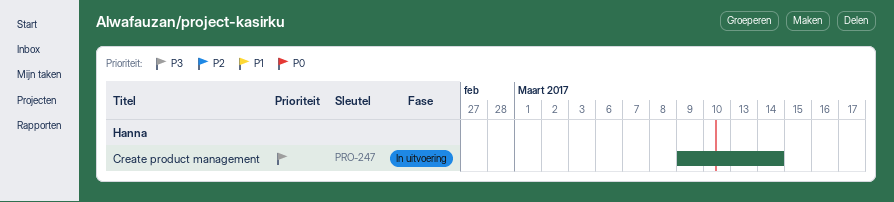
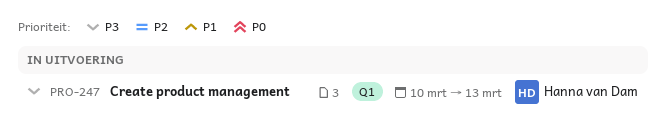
PRO-247, start: Mar 9 -> Mar 10
PRO-247, due: Mar 14 -> Mar 13

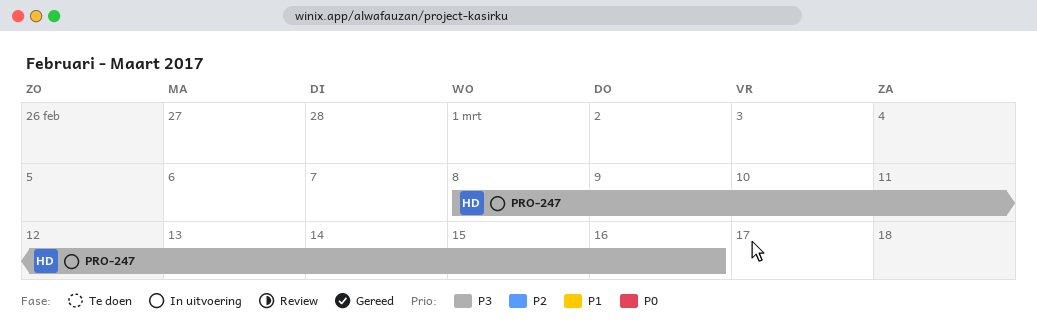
PRO-247, start: Mar 10 -> Mar 8
PRO-247, due: Mar 13 -> Mar 16

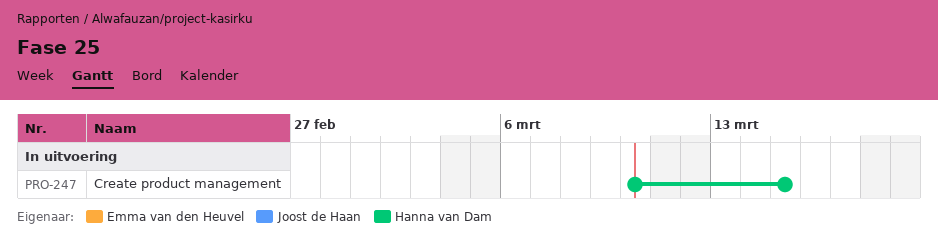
PRO-247, start: Mar 8 -> Mar 10
PRO-247, due: Mar 16 -> Mar 15

